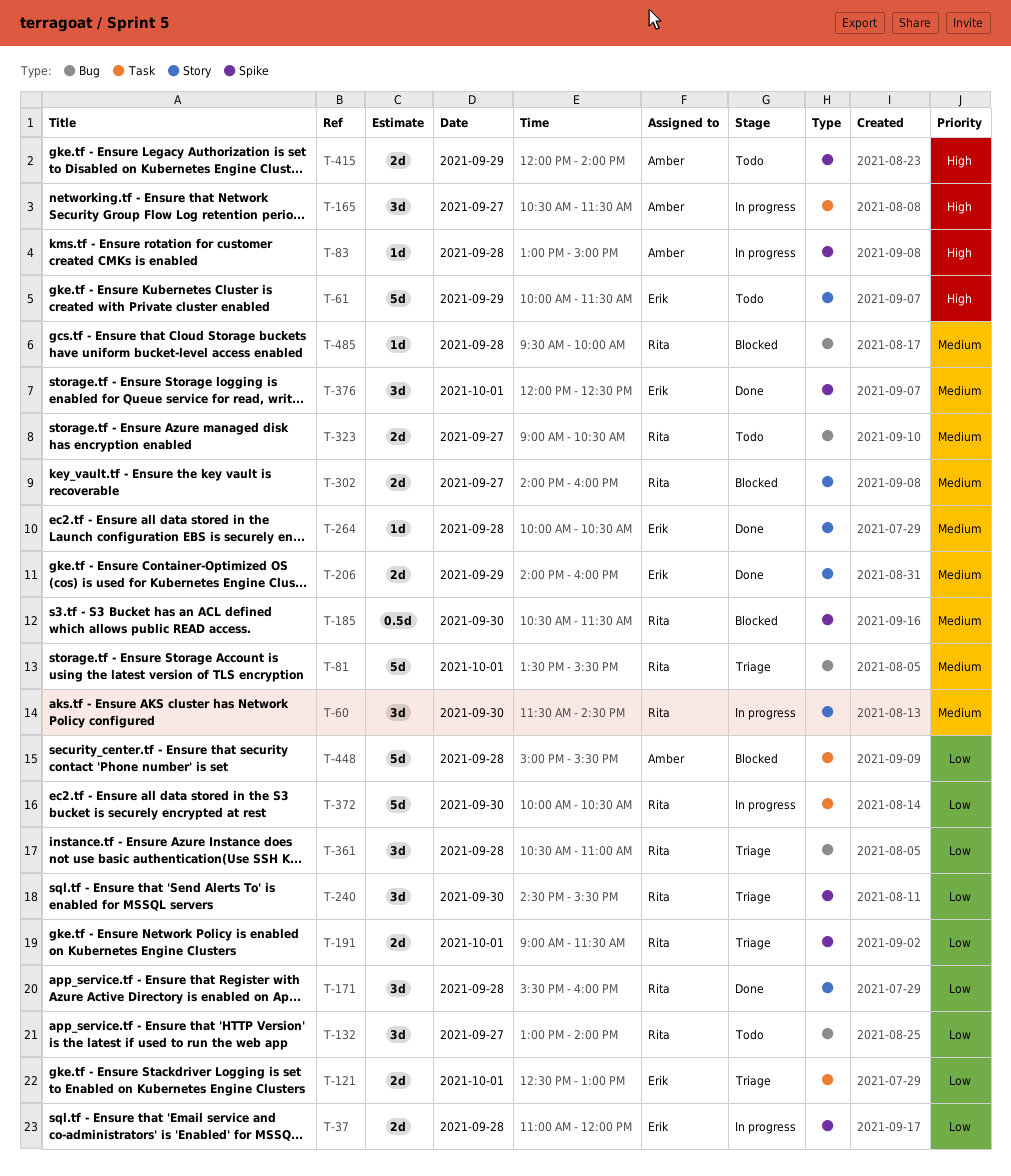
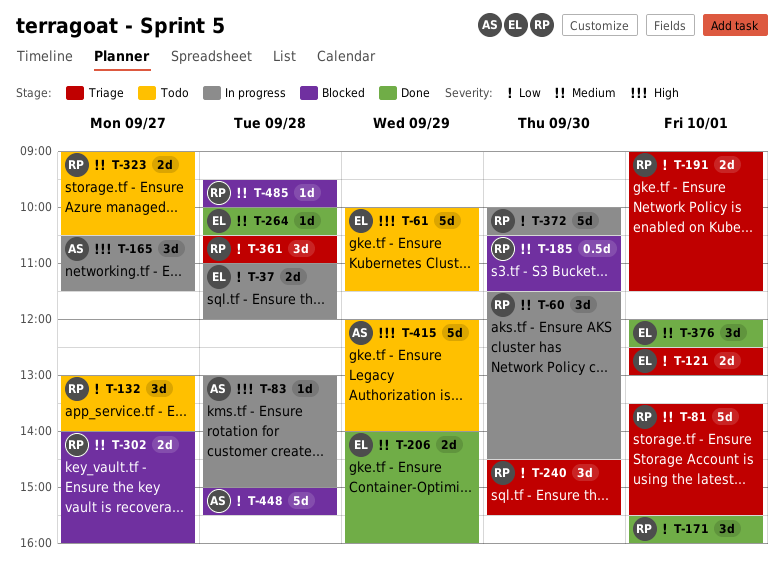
T-171, day: Sep 28 -> Oct 1
T-415, estimate: 2d -> 5d

